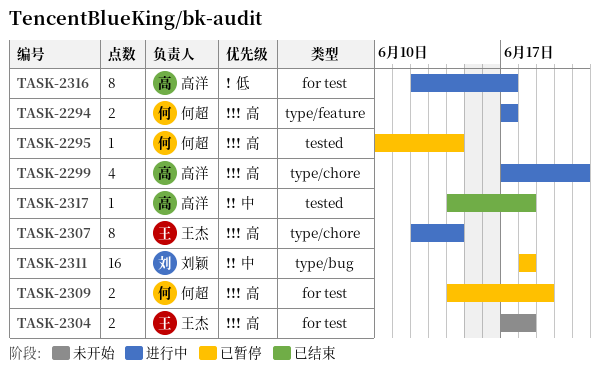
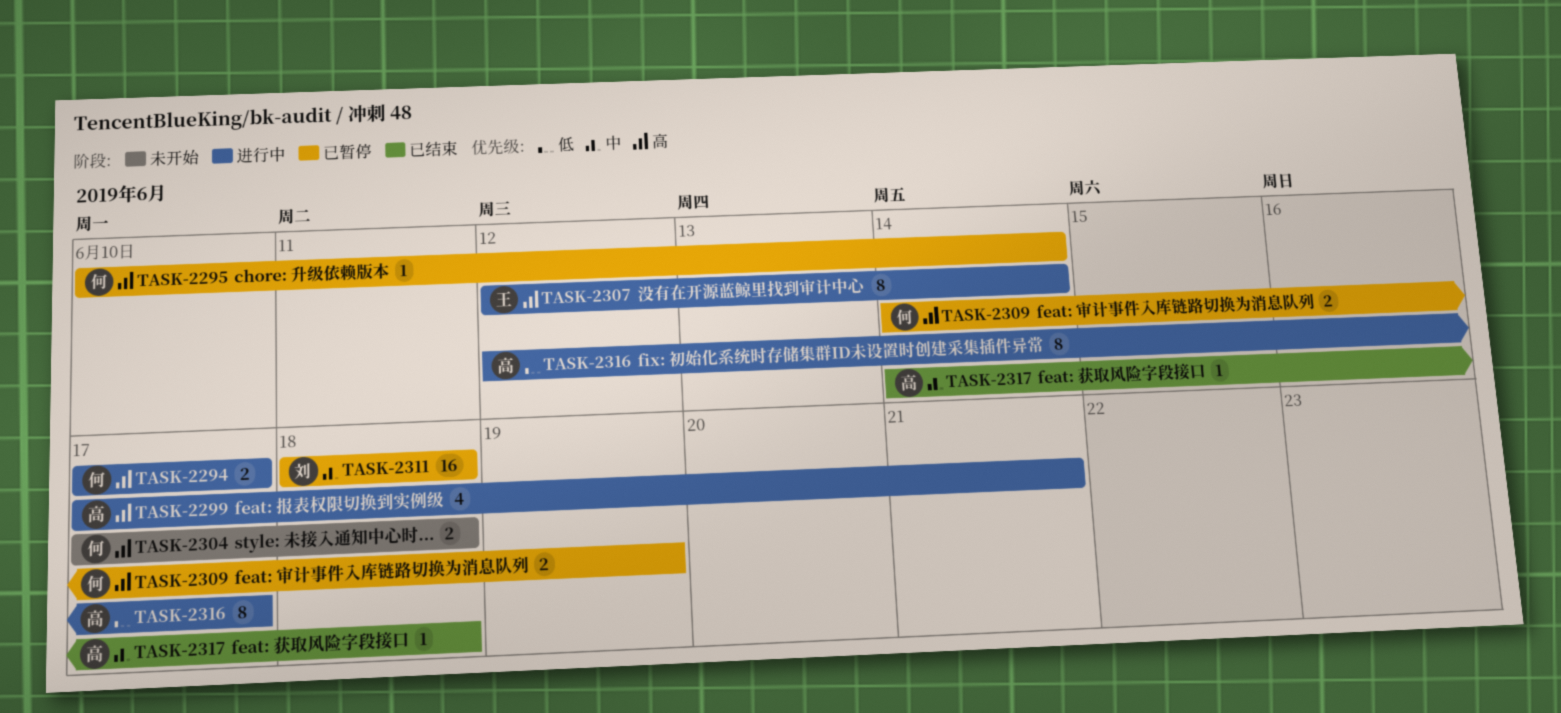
TASK-2304, owner: 王杰 -> 何超

